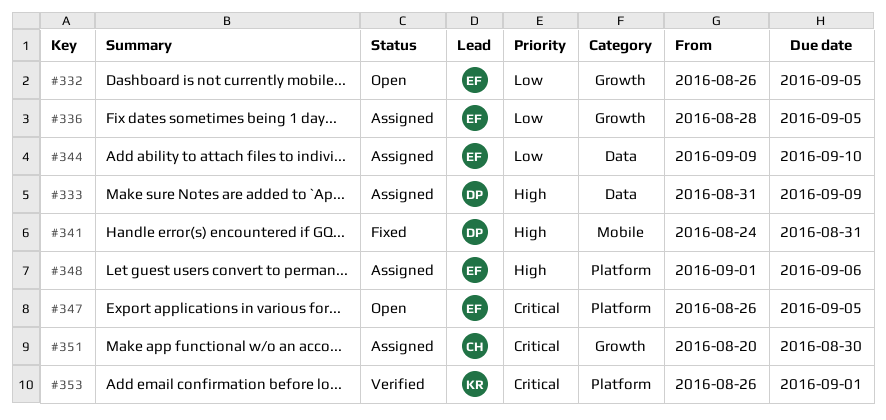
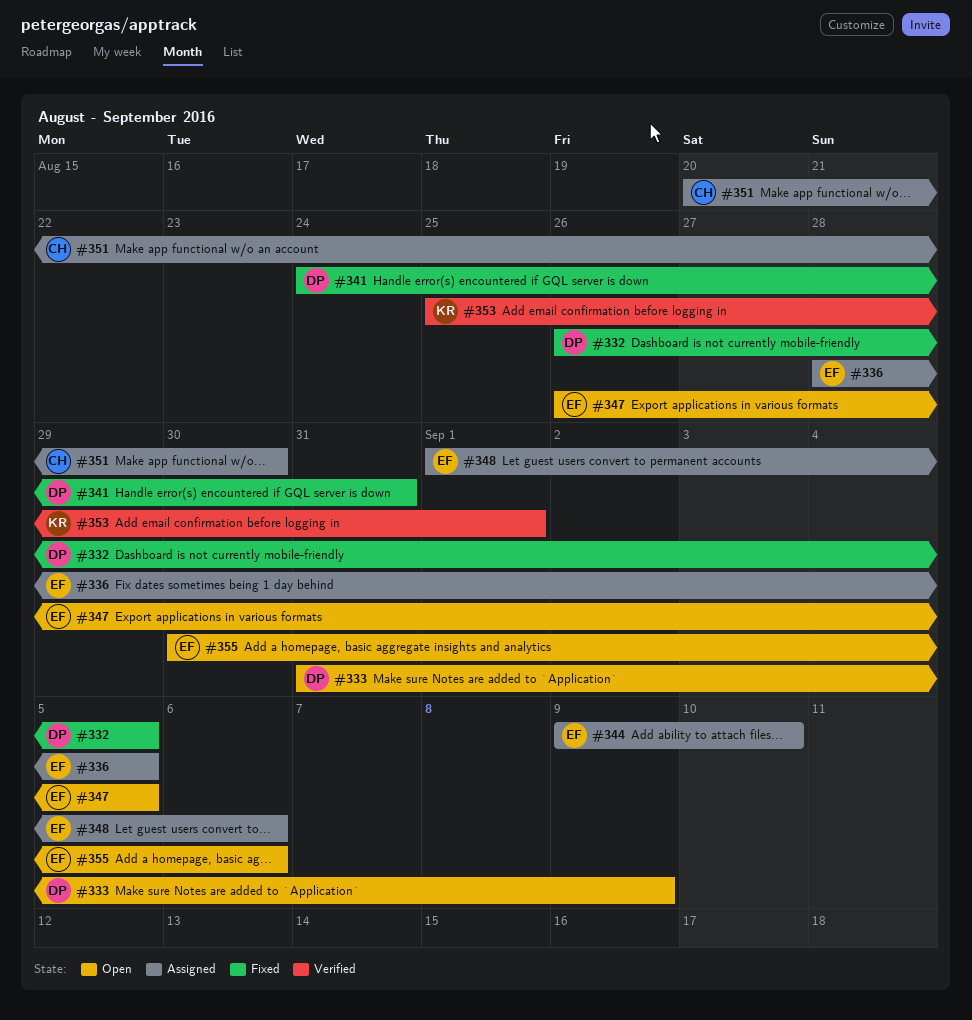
#332, status: Open -> Fixed
#332, owner: EF -> DP
#333, status: Assigned -> Open
#353, start: Aug 26 -> Aug 25
#355: none -> present

